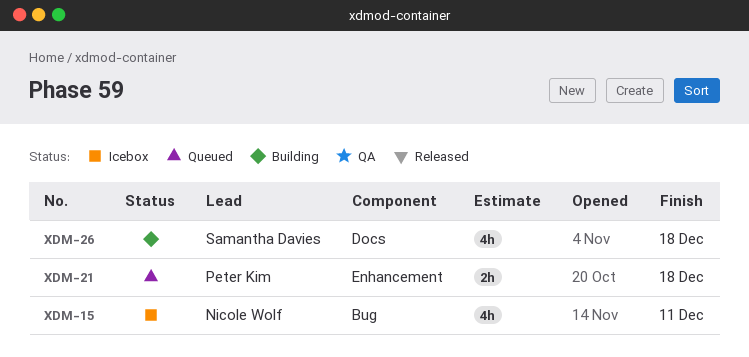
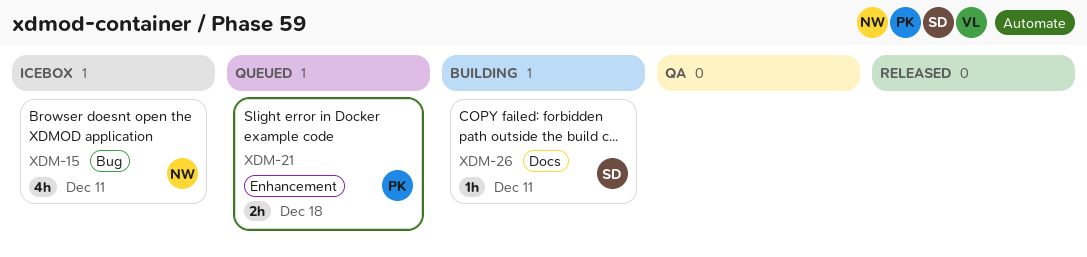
XDM-26, estimate: 4h -> 1h
XDM-26, due: Dec 18 -> Dec 11

